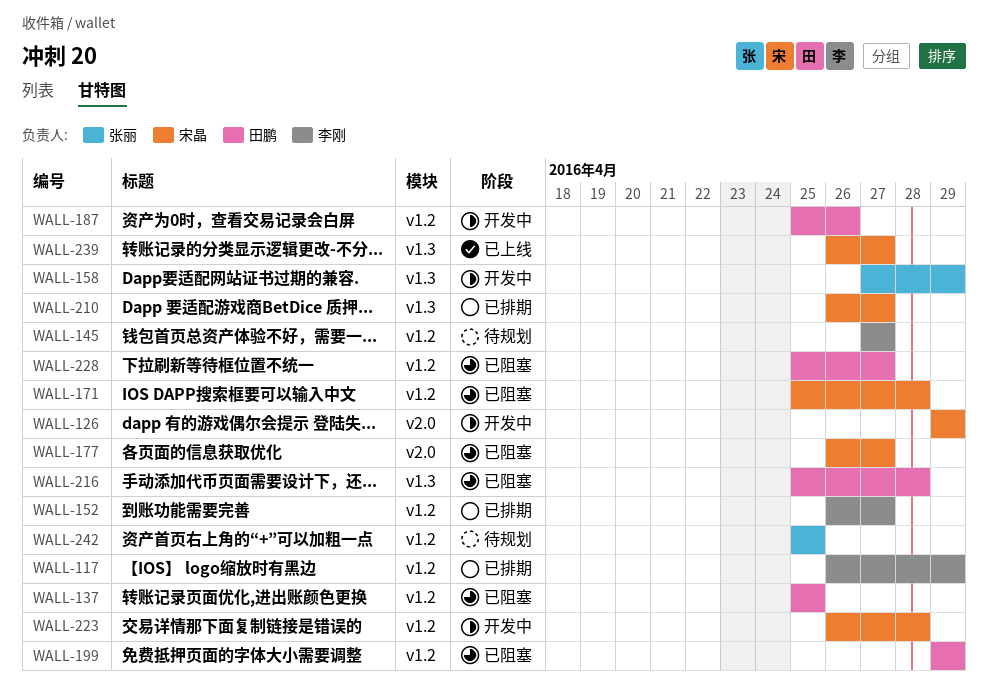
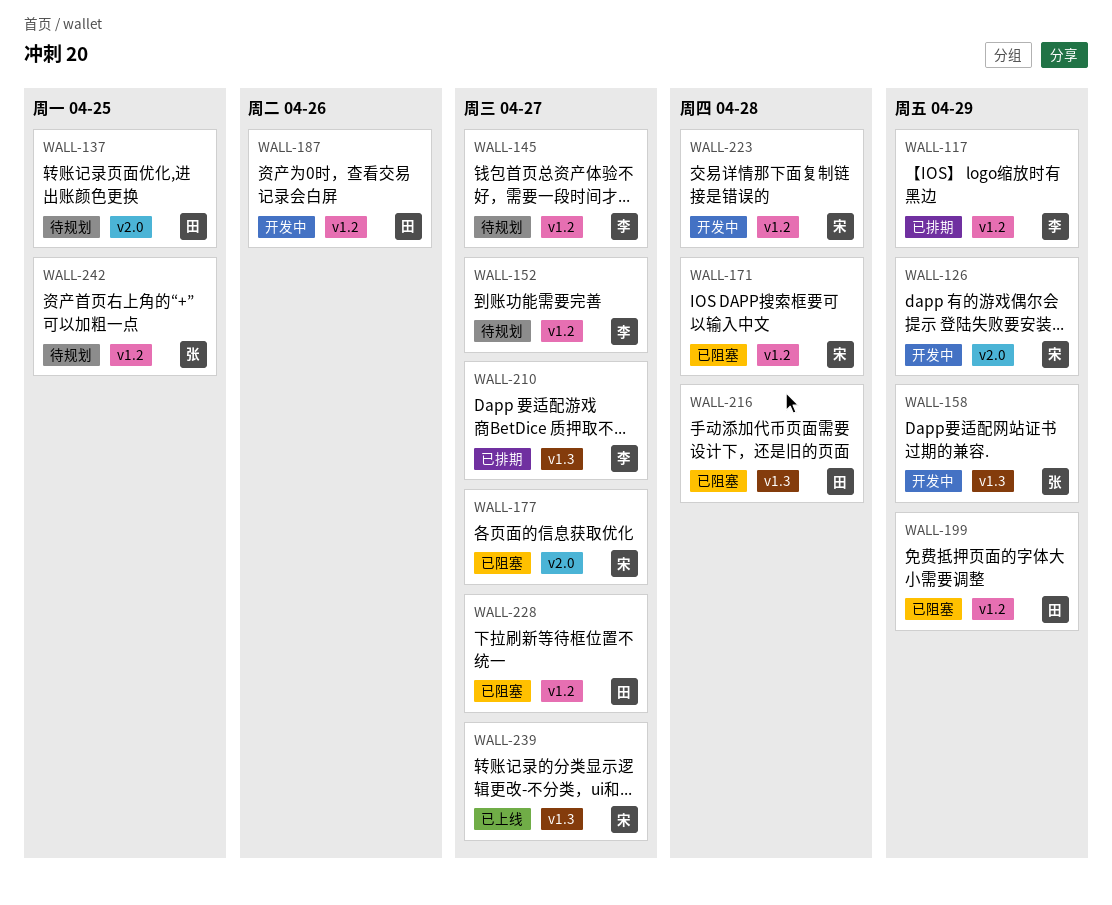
WALL-137, status: 已阻塞 -> 待规划
WALL-137, label: v1.2 -> v2.0
WALL-152, status: 已排期 -> 待规划
WALL-210, owner: 宋晶 -> 李刚

